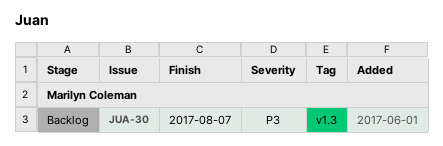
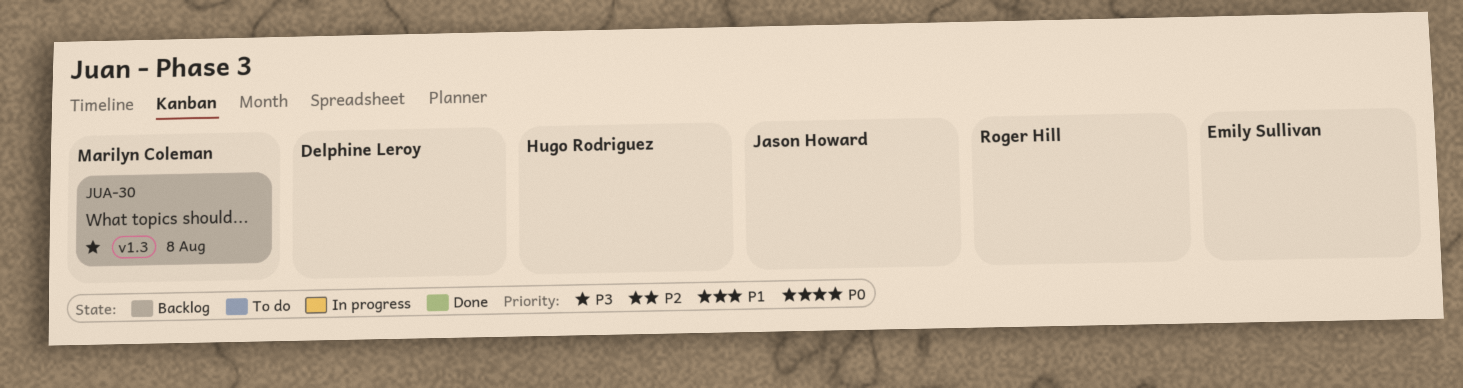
JUA-30, due: Aug 7 -> Aug 8

